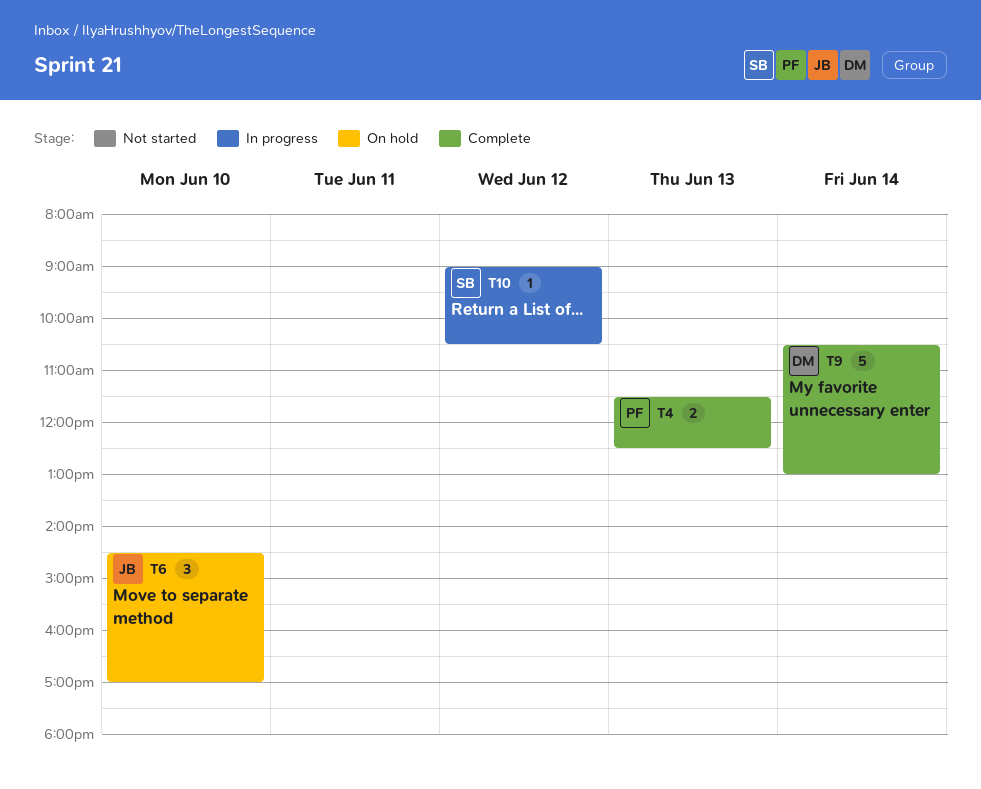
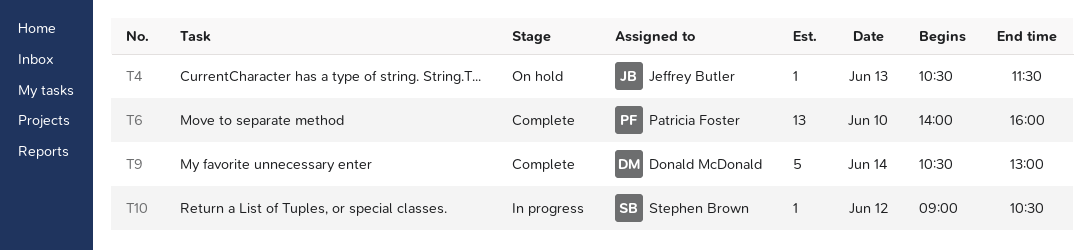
T4, status: Complete -> On hold
T4, owner: Patricia Foster -> Jeffrey Butler
T4, estimate: 2 -> 1
T4, begins: 11:30 -> 10:30
T4, ends: 12:30 -> 11:30
T6, status: On hold -> Complete
T6, owner: Jeffrey Butler -> Patricia Foster
T6, estimate: 3 -> 13
T6, begins: 14:30 -> 14:00
T6, ends: 17:00 -> 16:00

